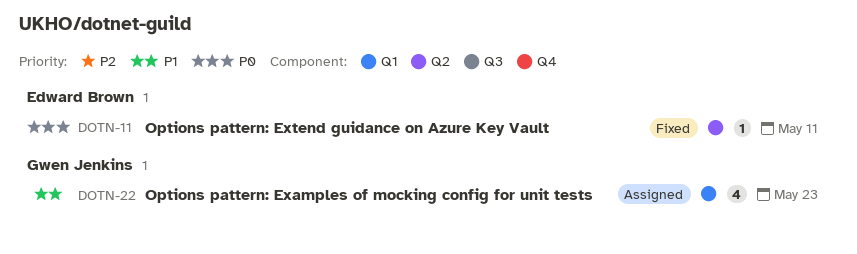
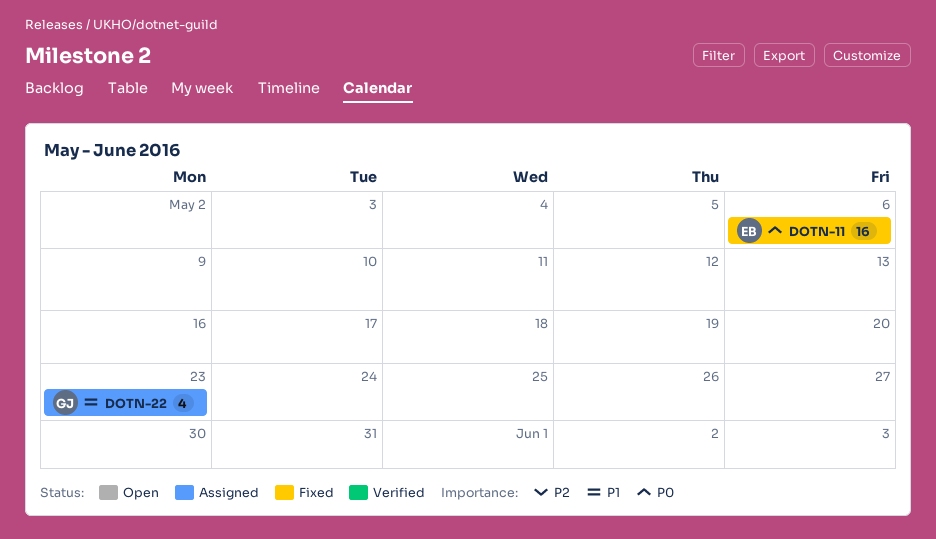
DOTN-11, estimate: 1 -> 16
DOTN-11, due: May 11 -> May 6

